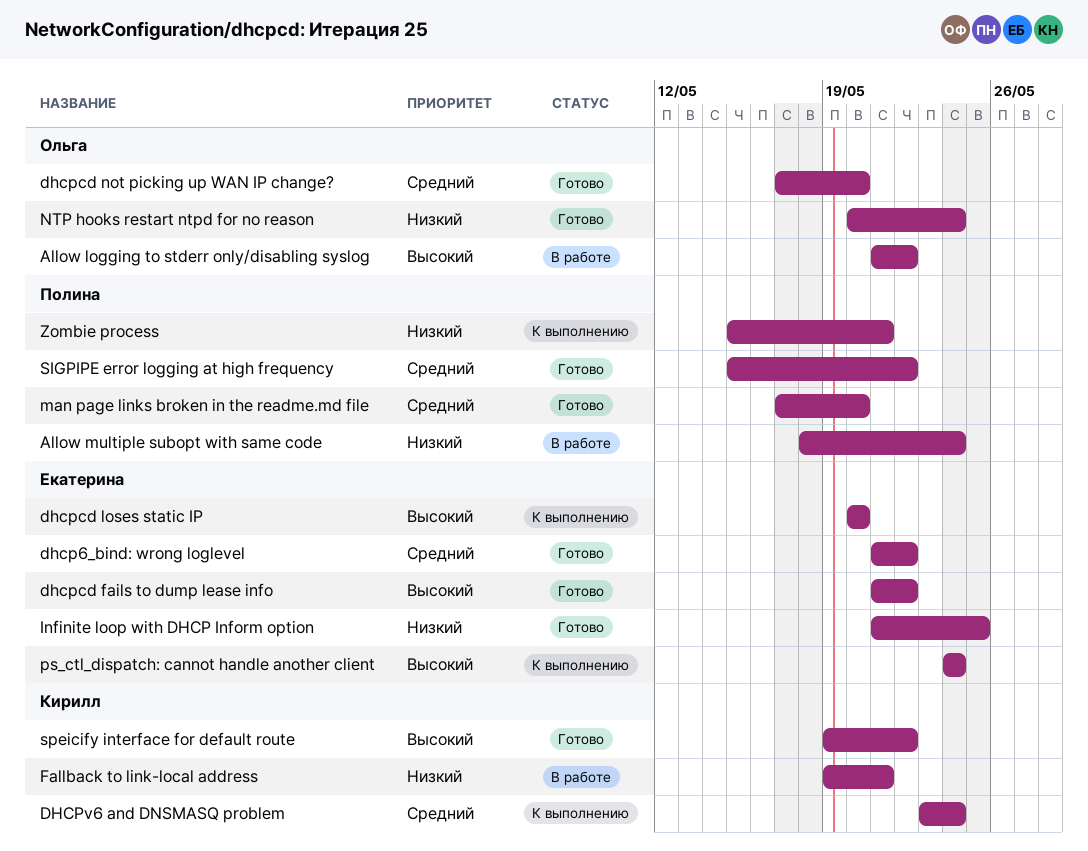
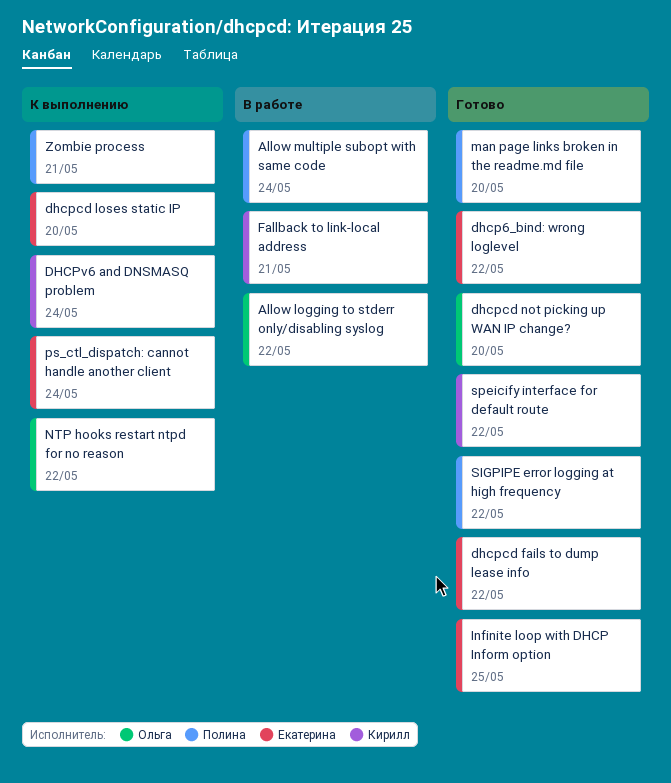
NTP hooks restart ntpd for no reason, status: Готово -> К выполнению
NTP hooks restart ntpd for no reason, due: May 24 -> May 22

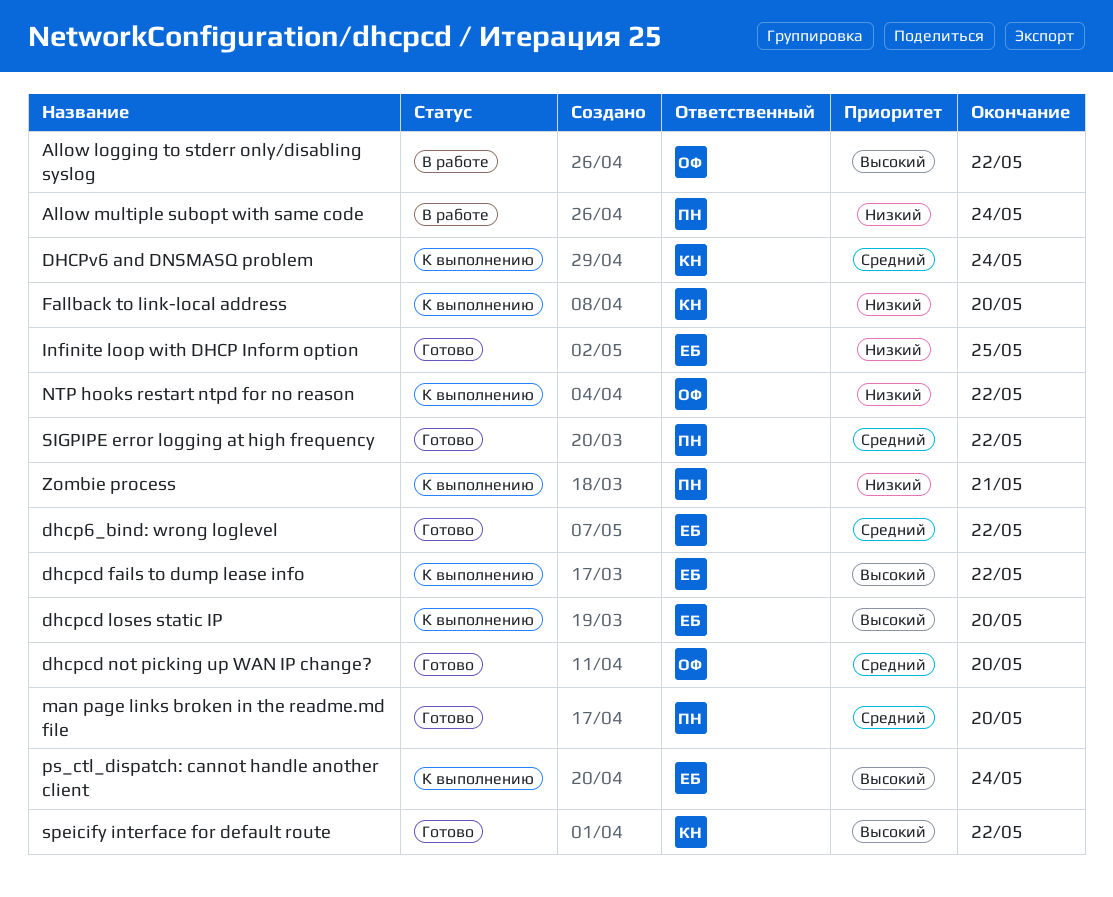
dhcpcd fails to dump lease info, status: Готово -> К выполнению
Fallback to link-local address, status: В работе -> К выполнению
Fallback to link-local address, due: May 21 -> May 20

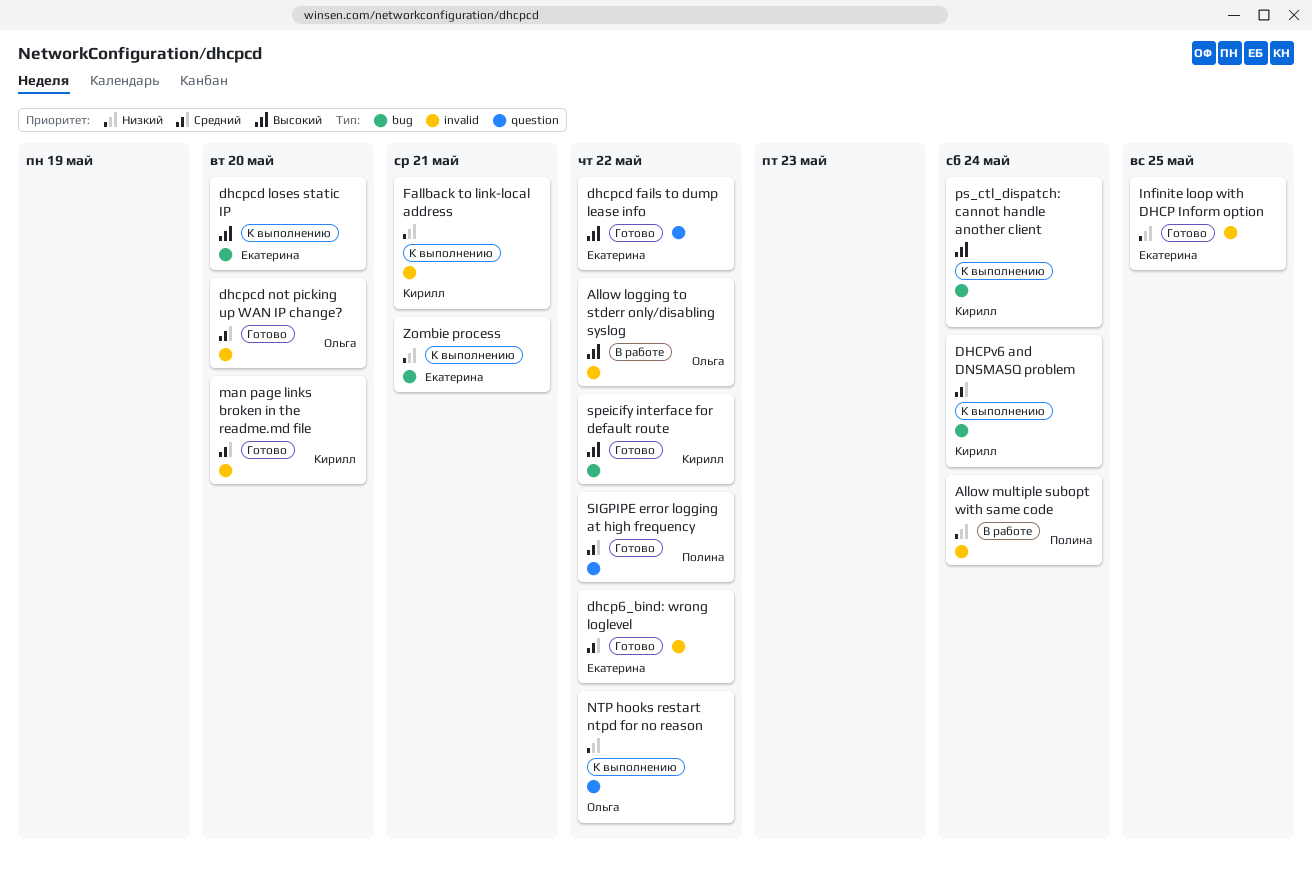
dhcpcd fails to dump lease info, status: К выполнению -> Готово
Fallback to link-local address, due: May 20 -> May 21
man page links broken in the readme.md file, owner: Полина -> Кирилл
ps_ctl_dispatch: cannot handle another client, owner: Екатерина -> Кирилл
Zombie process, owner: Полина -> Екатерина

